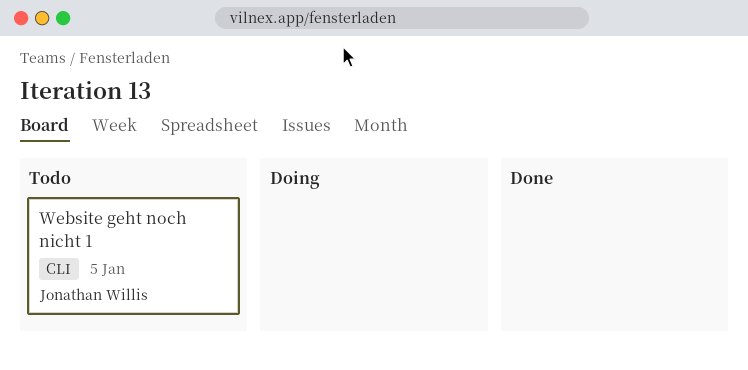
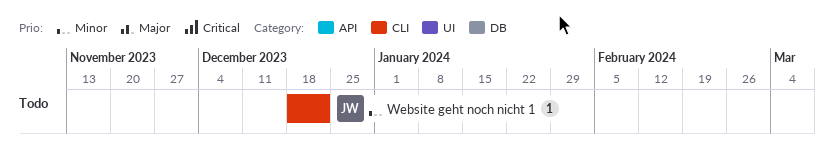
Website geht noch nicht 1, due: Jan 5 -> Dec 22

